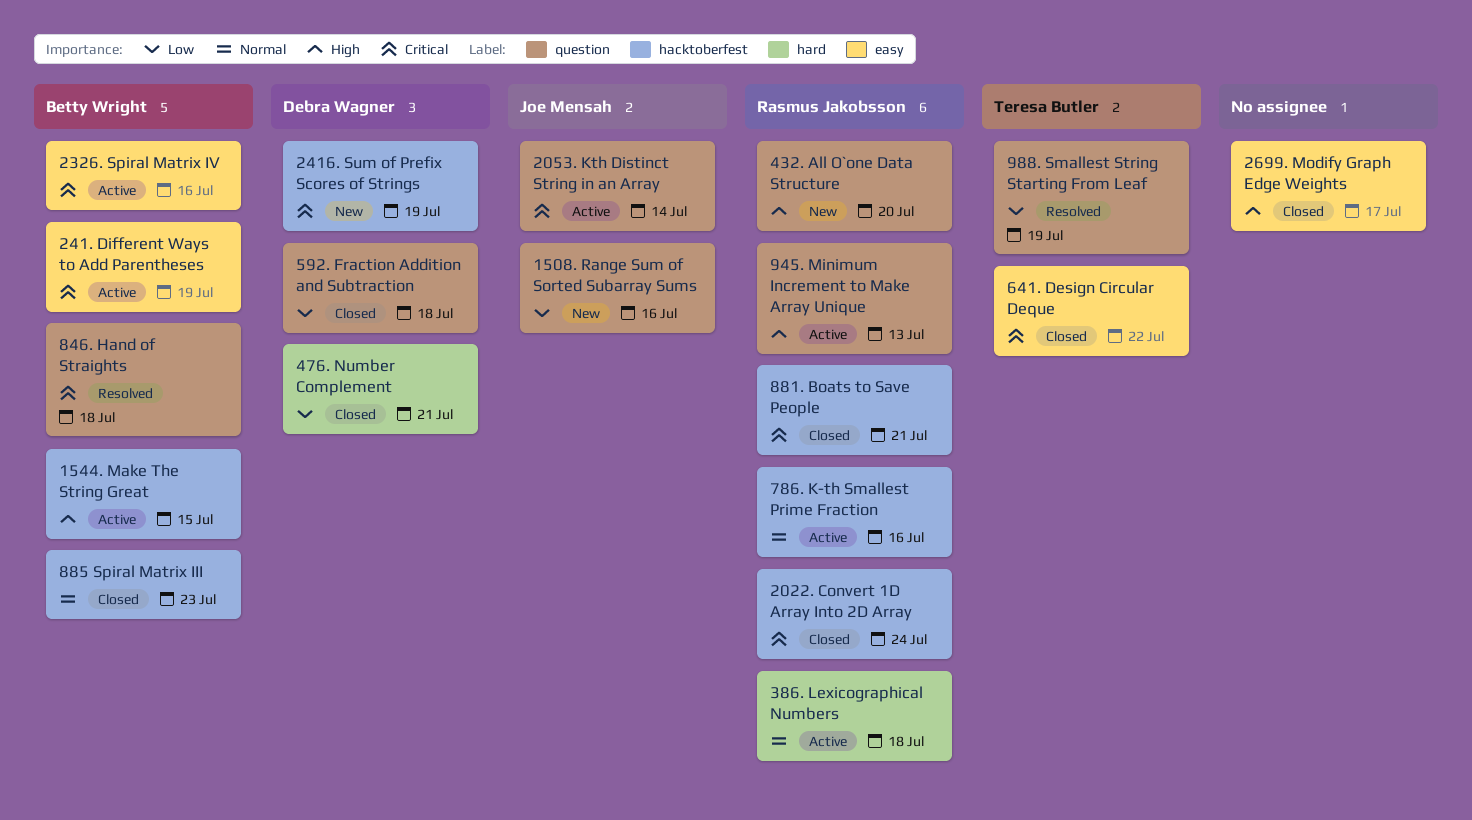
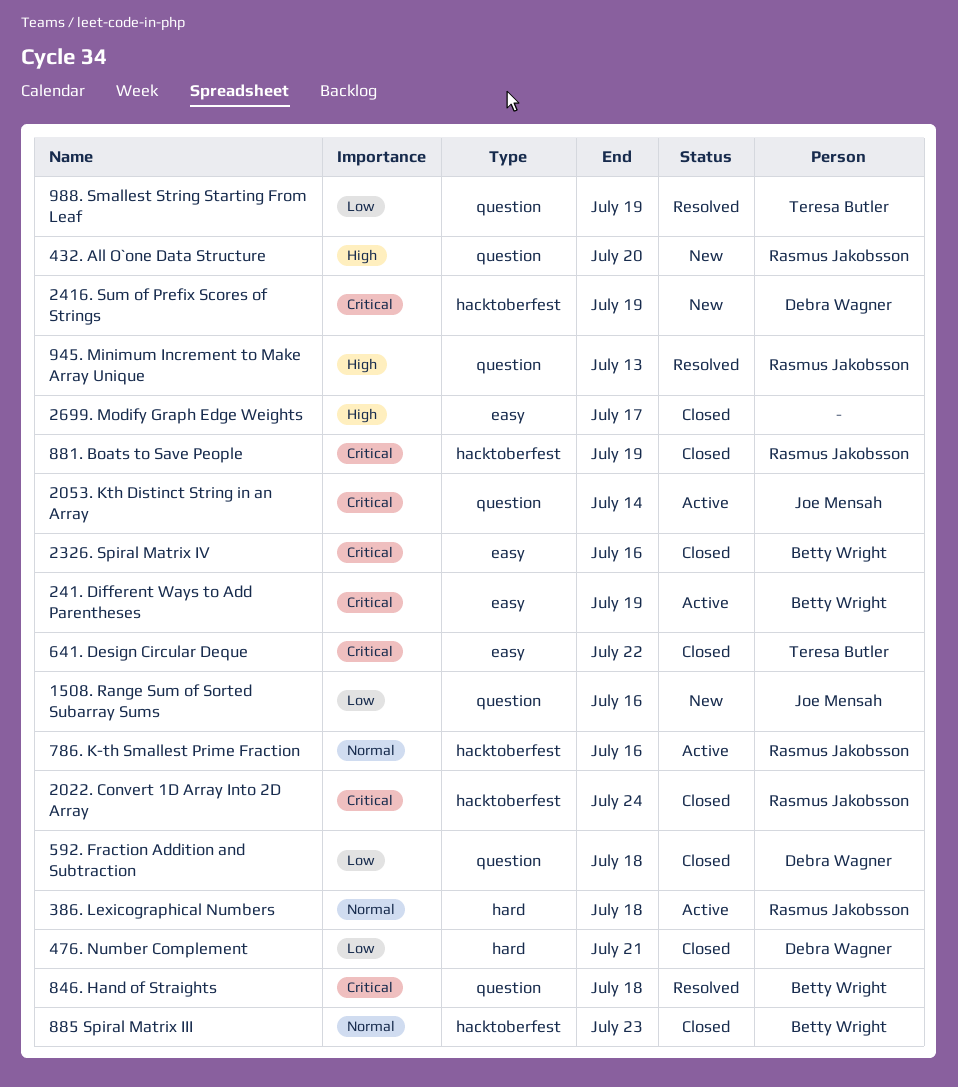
1544. Make The String Great: present -> none
2326. Spiral Matrix IV, status: Active -> Closed
881. Boats to Save People, due: Jul 21 -> Jul 19
945. Minimum Increment to Make Array Unique, status: Active -> Resolved

